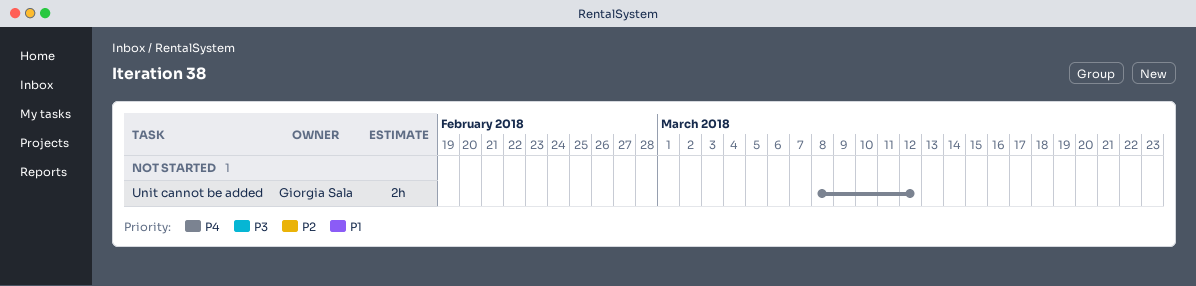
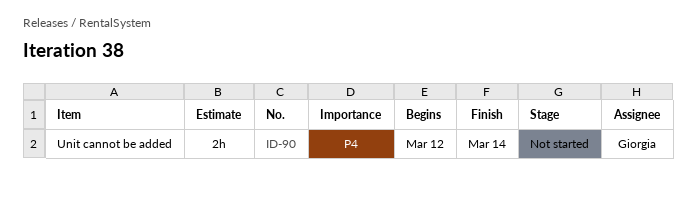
Unit cannot be added, start: Mar 8 -> Mar 12
Unit cannot be added, due: Mar 12 -> Mar 14

